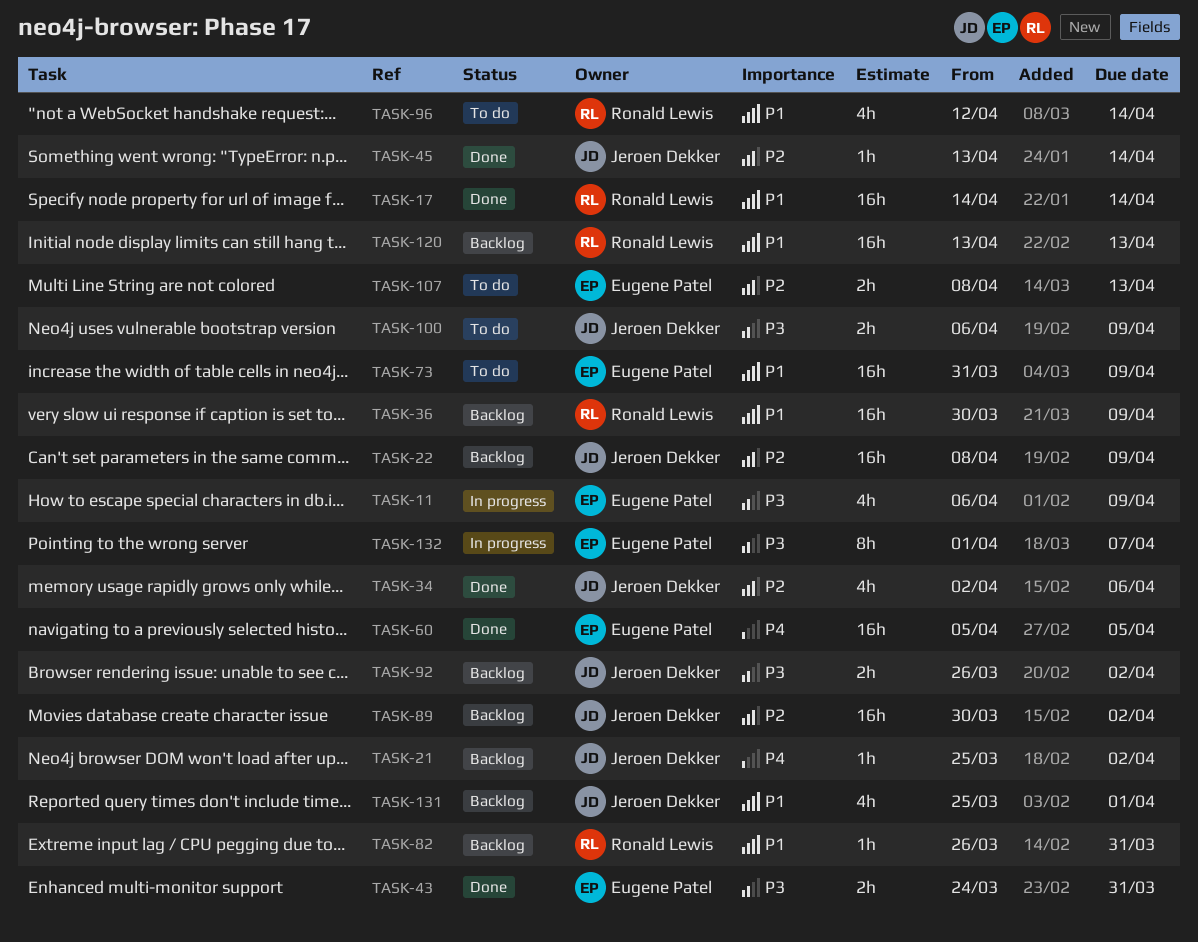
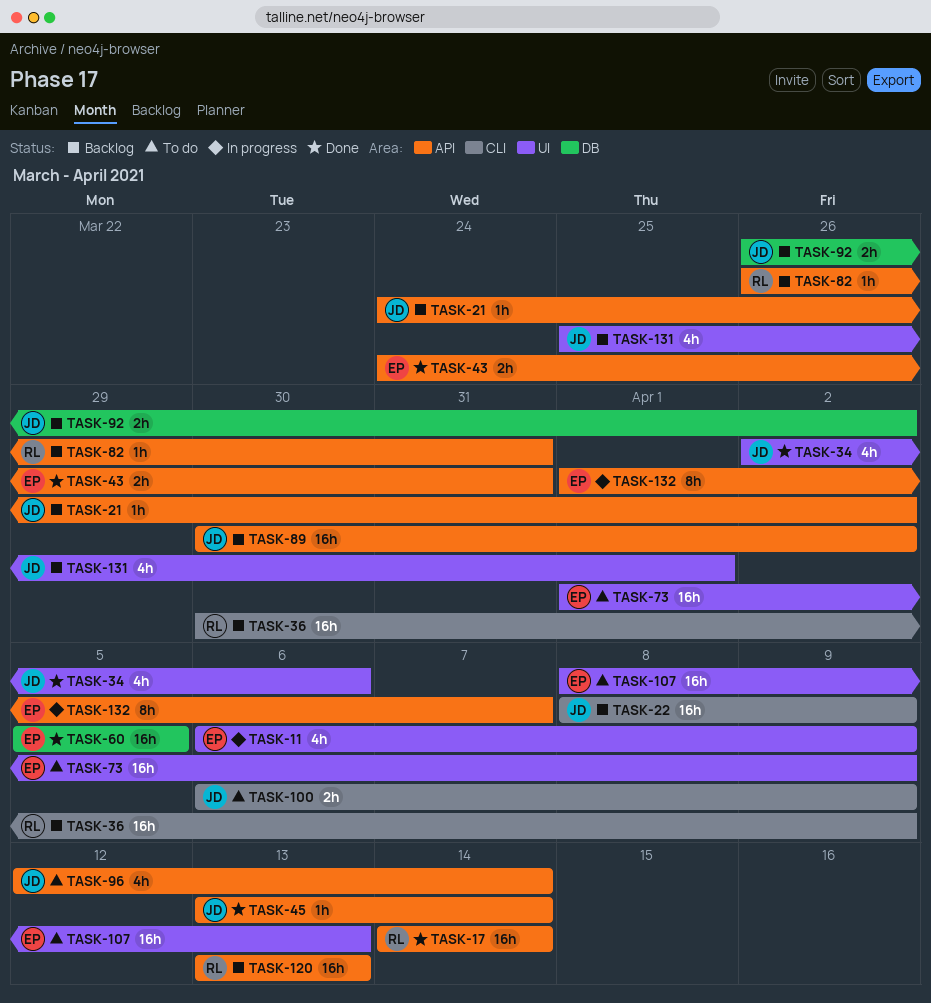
TASK-21, start: Mar 25 -> Mar 24
TASK-73, start: Mar 31 -> Apr 1
TASK-96, owner: Ronald Lewis -> Jeroen Dekker
TASK-107, estimate: 2h -> 16h

